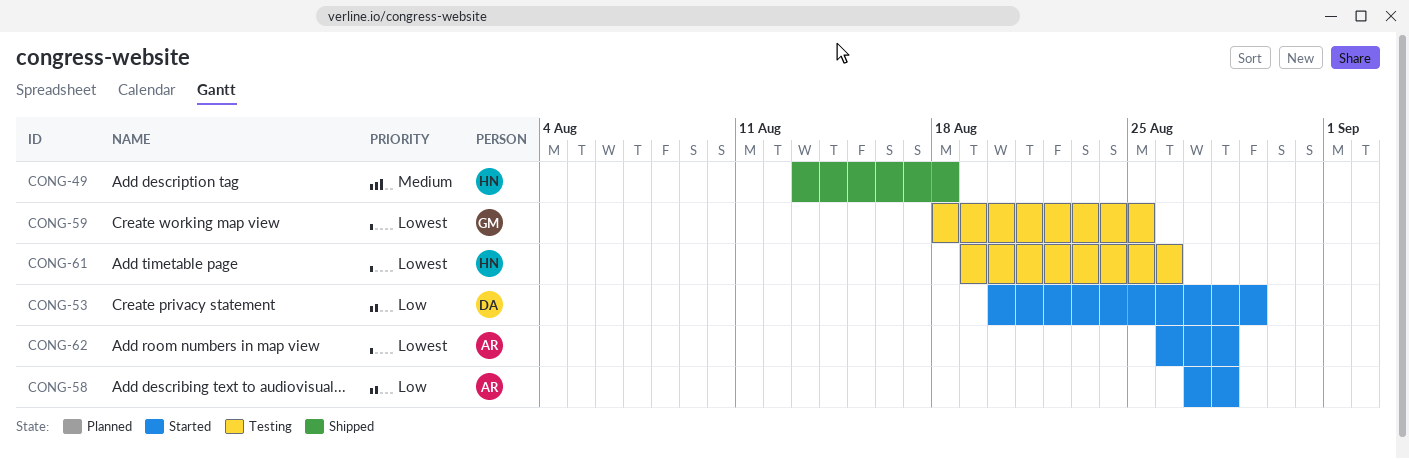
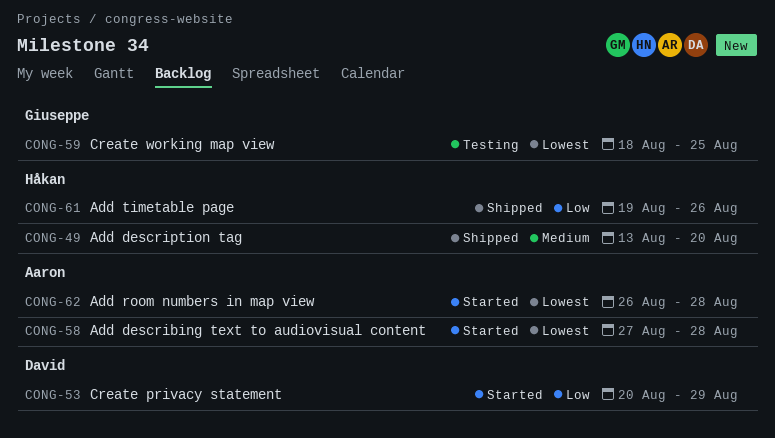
CONG-49, due: Aug 18 -> Aug 20
CONG-58, priority: Low -> Lowest
CONG-61, status: Testing -> Shipped
CONG-61, priority: Lowest -> Low

